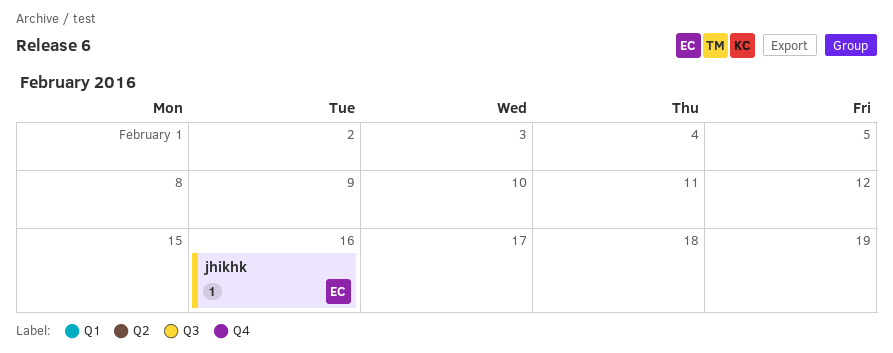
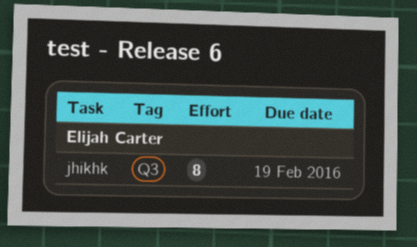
jhikhk, estimate: 1 -> 8
jhikhk, due: Feb 16 -> Feb 19

